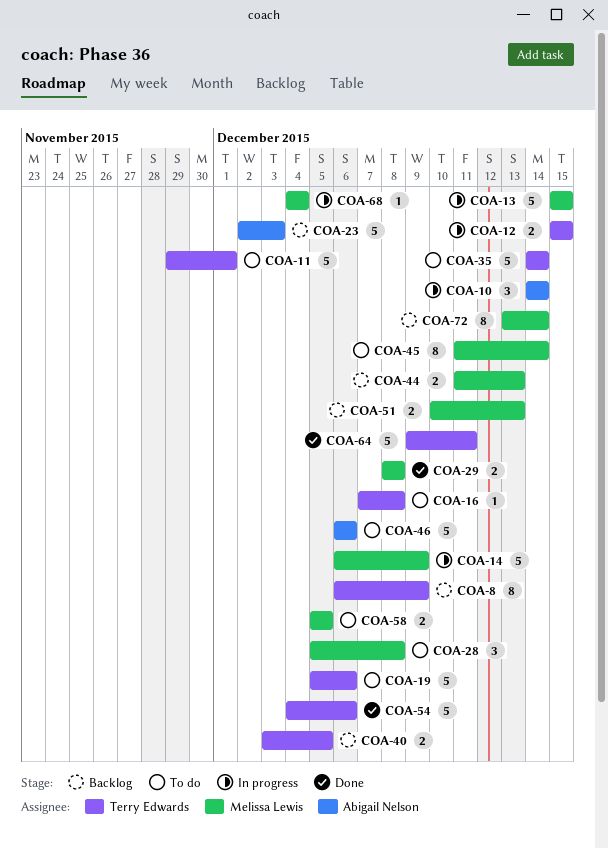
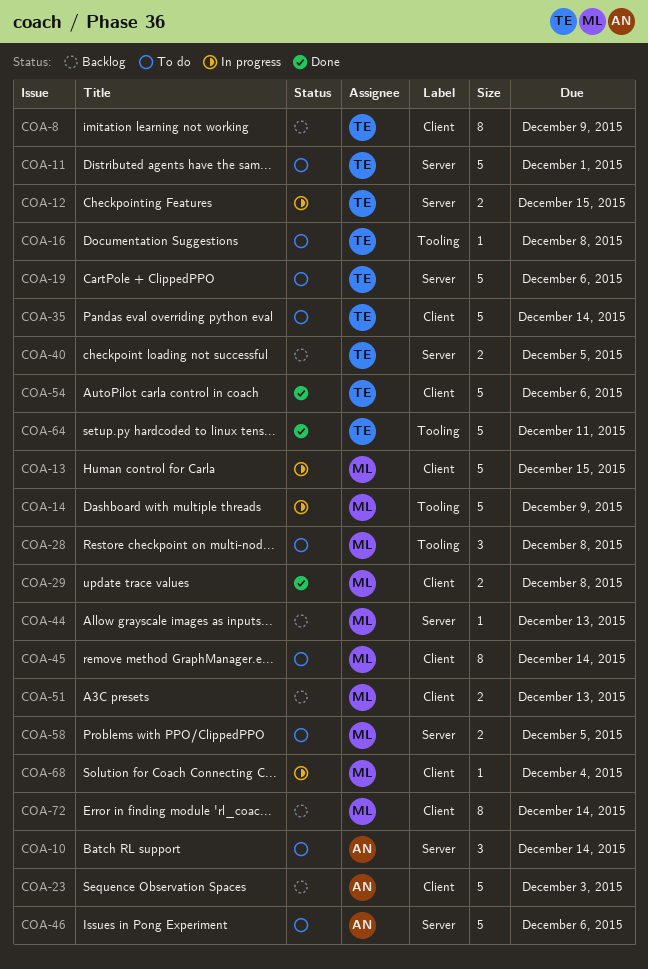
COA-10, status: In progress -> To do
COA-44, estimate: 2 -> 1

